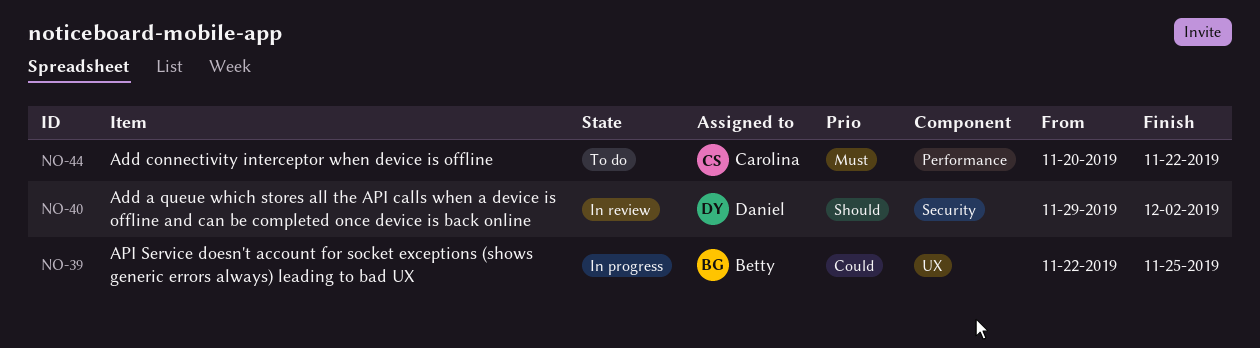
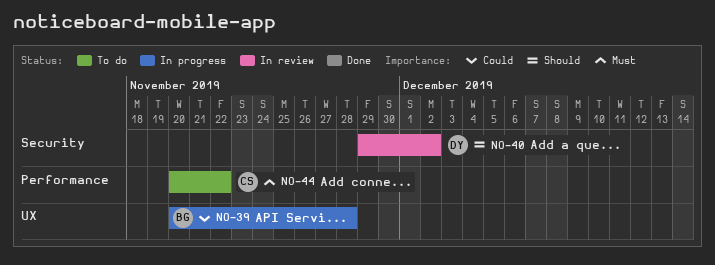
NO-39, start: Nov 22 -> Nov 20
NO-39, due: Nov 25 -> Nov 28

